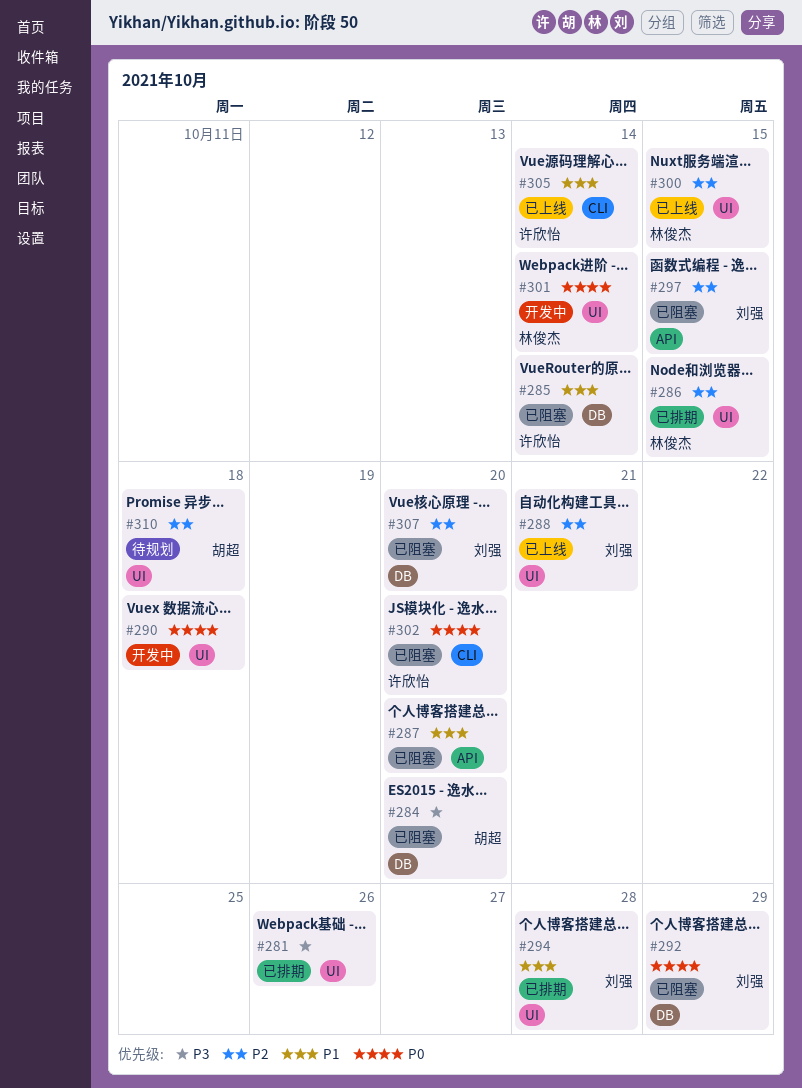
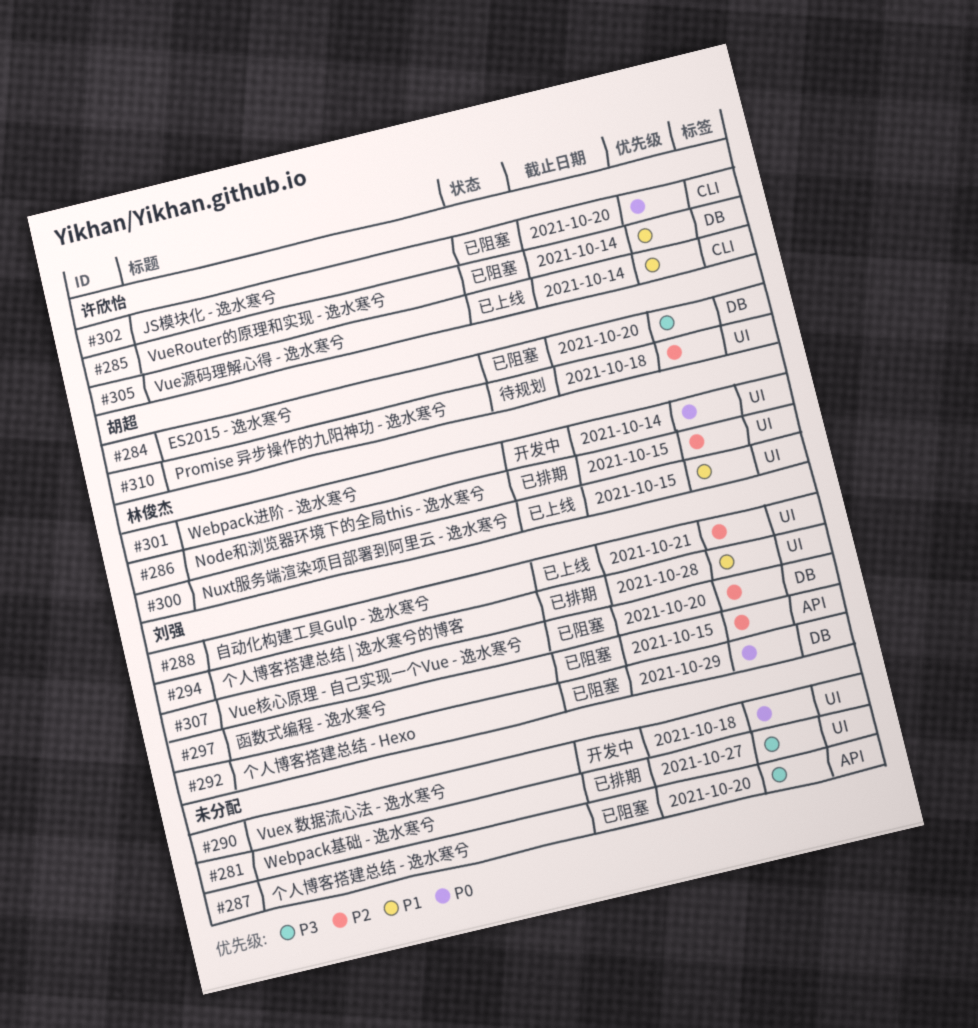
#281, due: Oct 26 -> Oct 27
#287, priority: P1 -> P3
#300, priority: P2 -> P1

